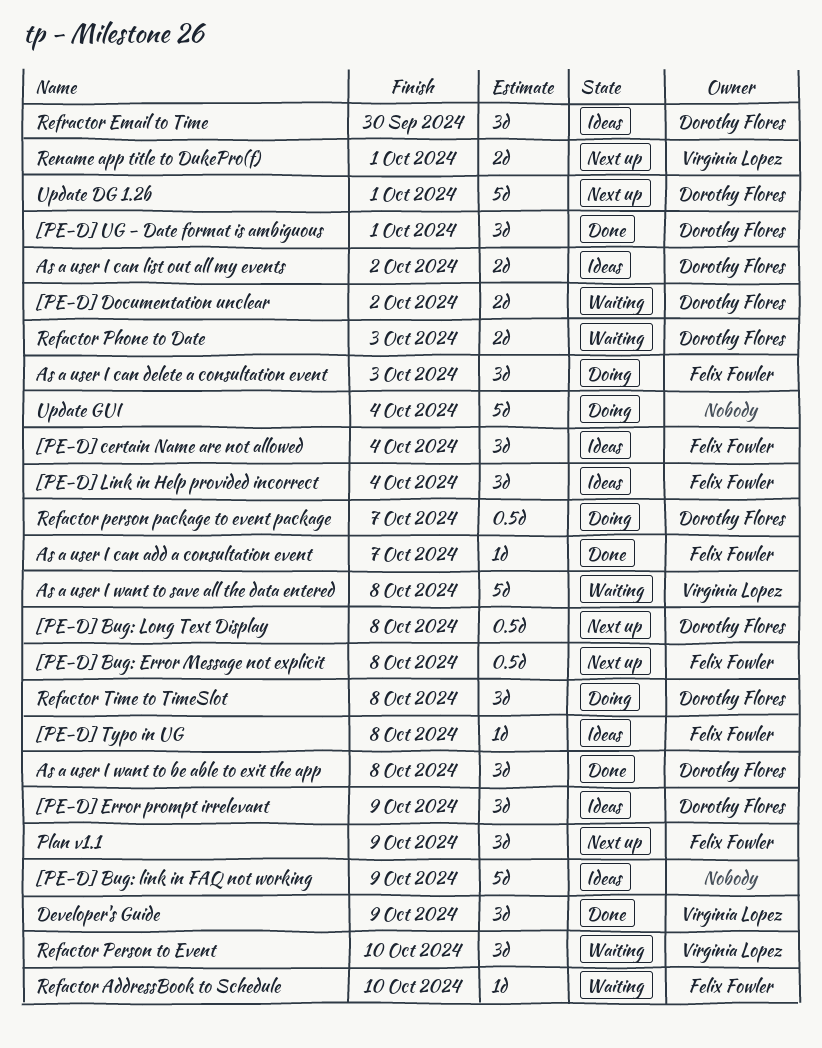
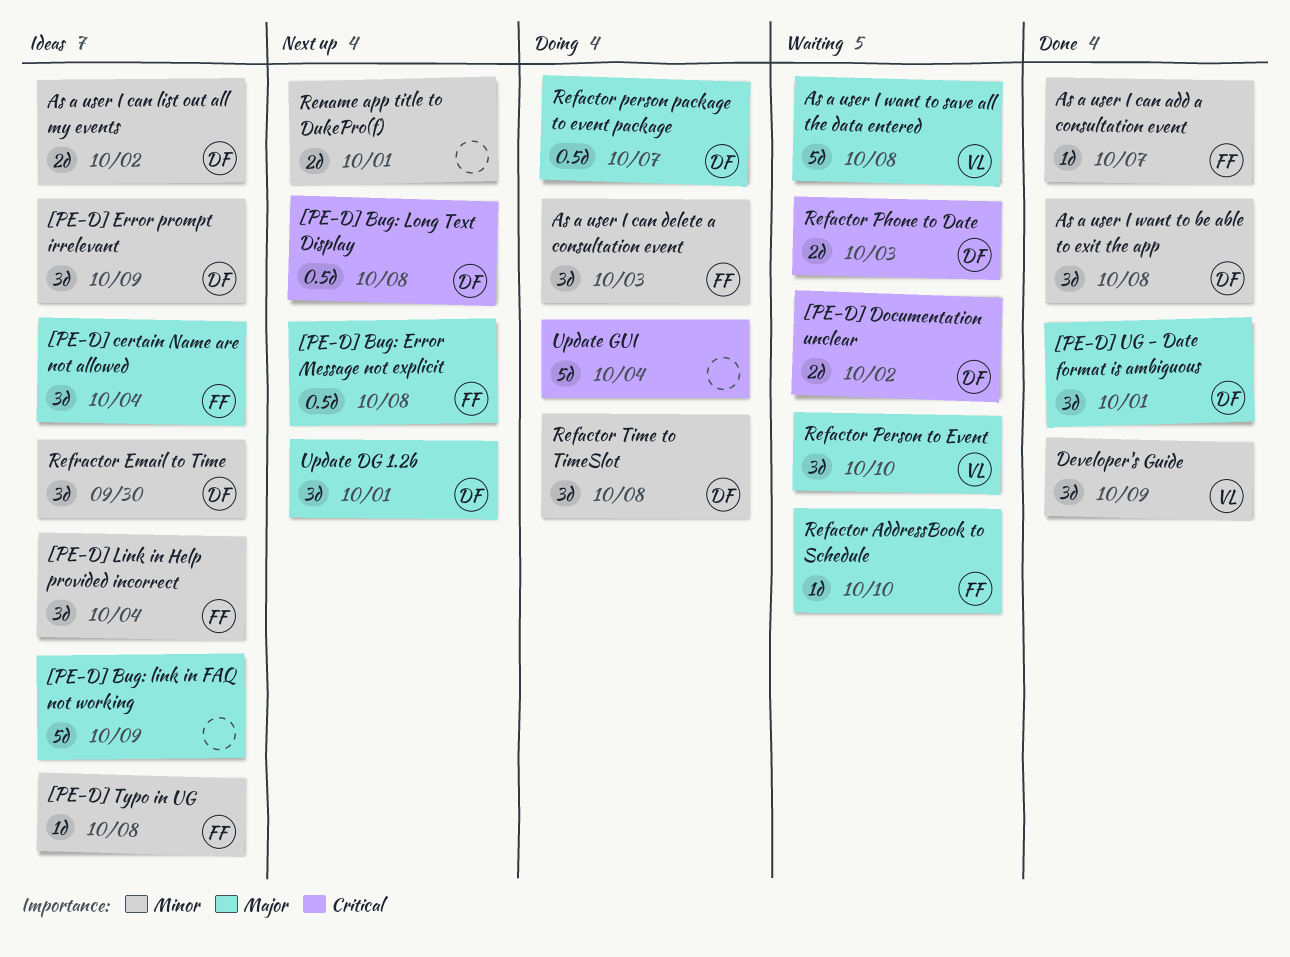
Plan v1.1: present -> none
Rename app title to DukePro(f), owner: Virginia Lopez -> none
Update DG 1.2b, estimate: 5d -> 3d

